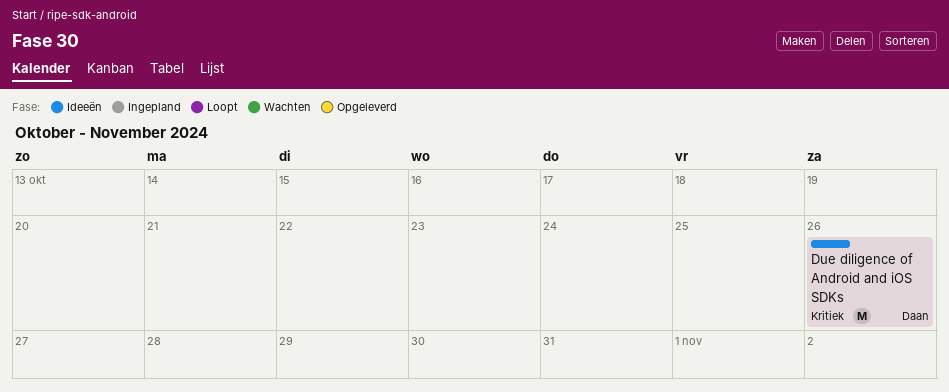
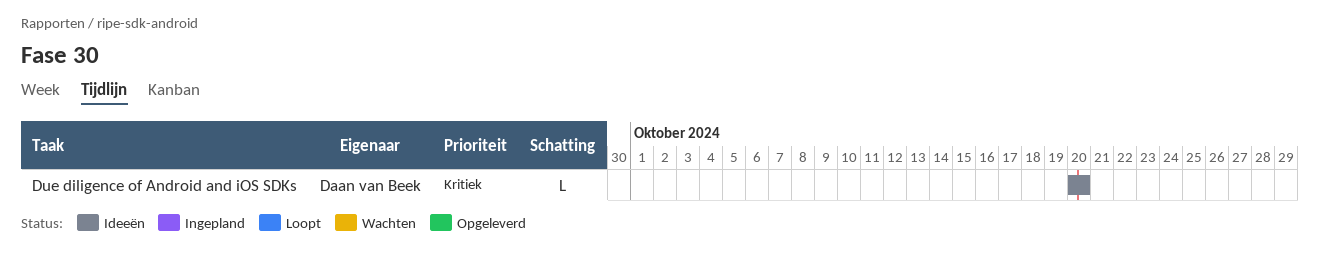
Due diligence of Android and iOS SDKs, estimate: M -> L
Due diligence of Android and iOS SDKs, due: Oct 26 -> Oct 20

